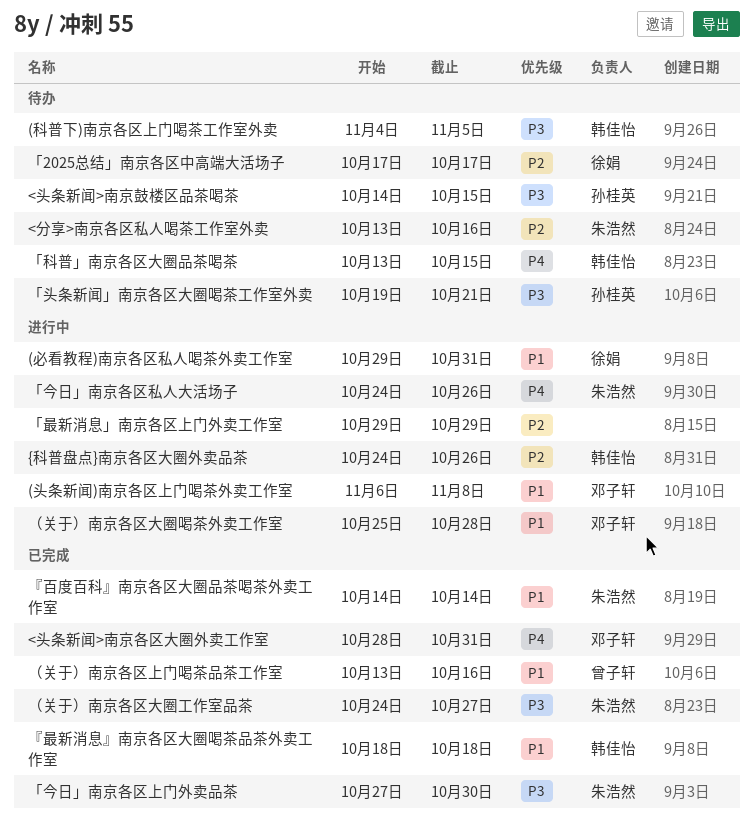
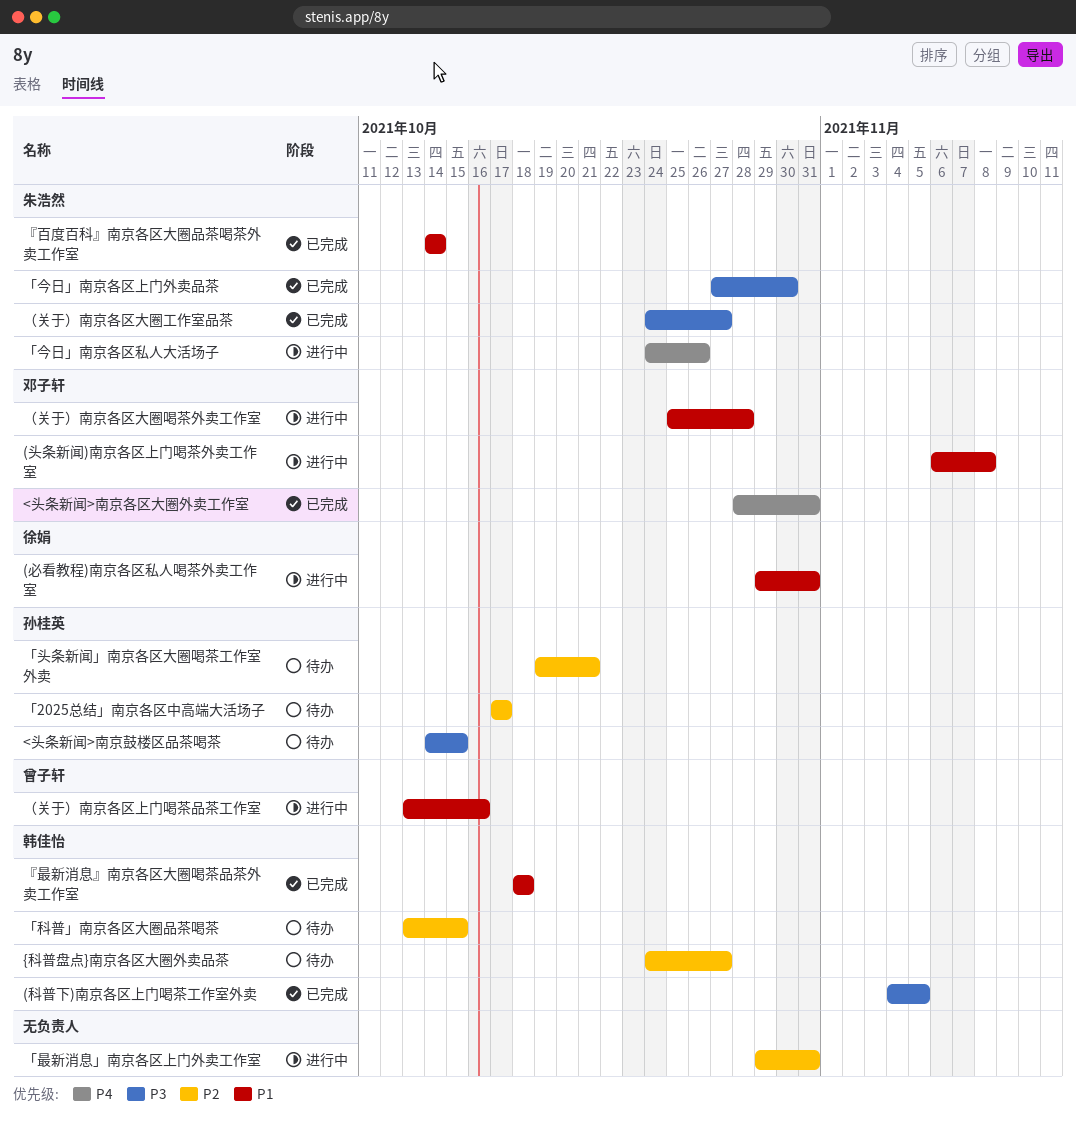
(科普下)南京各区上门喝茶工作室外卖, status: 待办 -> 已完成
<分享>南京各区私人喝茶工作室外卖: present -> none
{科普盘点}南京各区大圈外卖品茶, status: 进行中 -> 待办
{科普盘点}南京各区大圈外卖品茶, due: Oct 26 -> Oct 27
「2025总结」南京各区中高端大活场子, owner: 徐娟 -> 孙桂英
「头条新闻」南京各区大圈喝茶工作室外卖, priority: P3 -> P2
「最新消息」南京各区上门外卖工作室, due: Oct 29 -> Oct 31
「科普」南京各区大圈品茶喝茶, priority: P4 -> P2
（关于）南京各区上门喝茶品茶工作室, status: 已完成 -> 进行中

